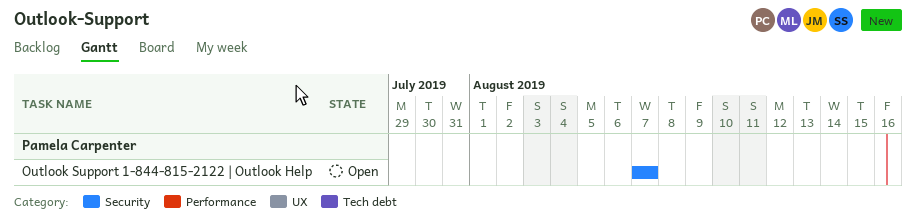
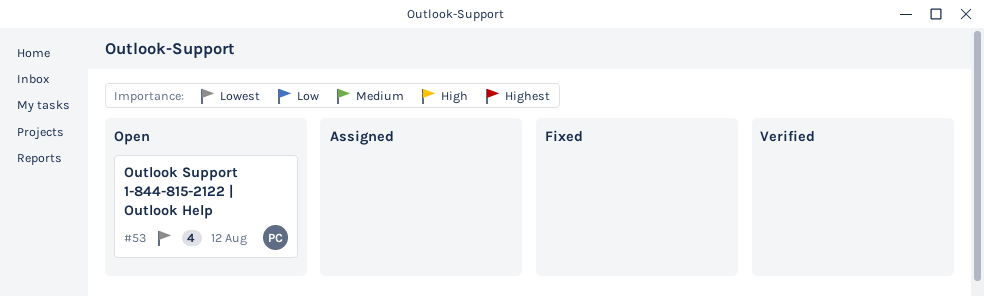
Outlook Support 1-844-815-2122 | Outlook Help, due: Aug 7 -> Aug 12

